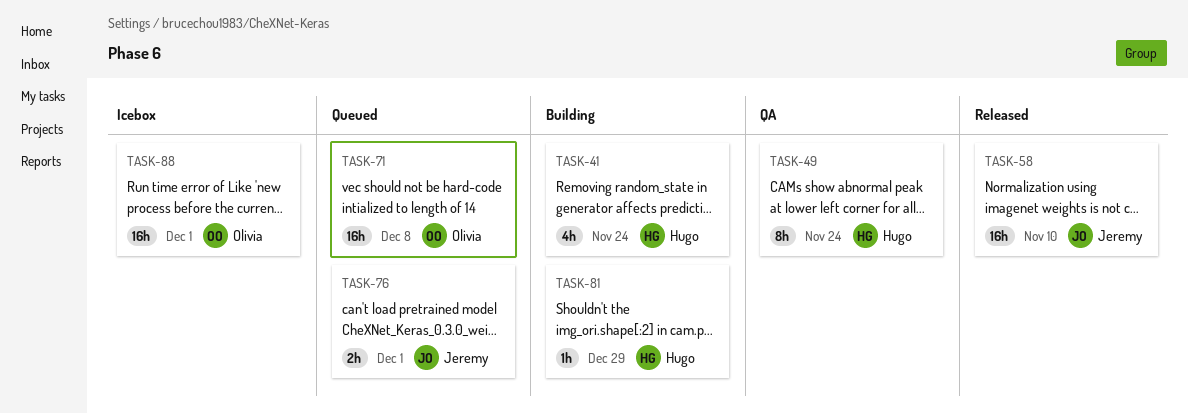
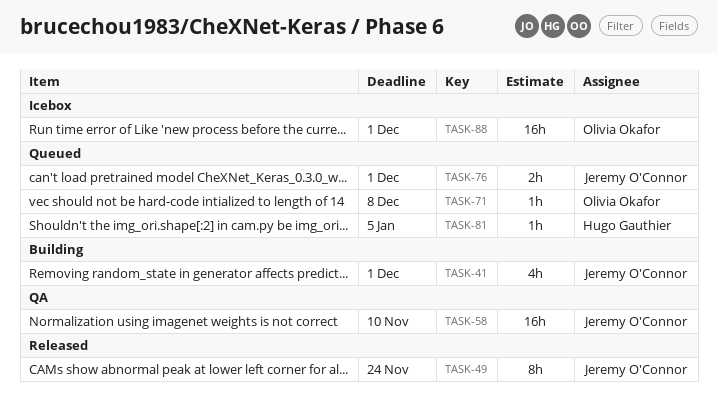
TASK-41, owner: Hugo Gauthier -> Jeremy O'Connor
TASK-41, due: Nov 24 -> Dec 1
TASK-49, status: QA -> Released
TASK-49, owner: Hugo Gauthier -> Jeremy O'Connor
TASK-58, status: Released -> QA
TASK-71, estimate: 16h -> 1h
TASK-81, status: Building -> Queued
TASK-81, due: Dec 29 -> Jan 5

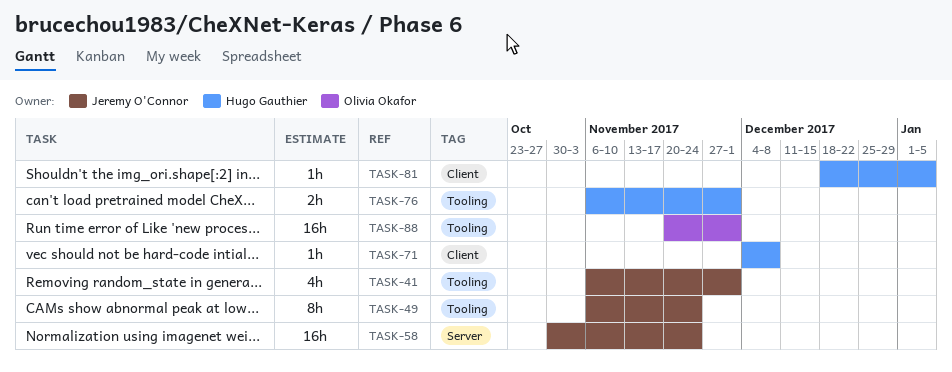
TASK-58, due: Nov 10 -> Nov 24
TASK-71, owner: Olivia Okafor -> Hugo Gauthier
TASK-76, owner: Jeremy O'Connor -> Hugo Gauthier

